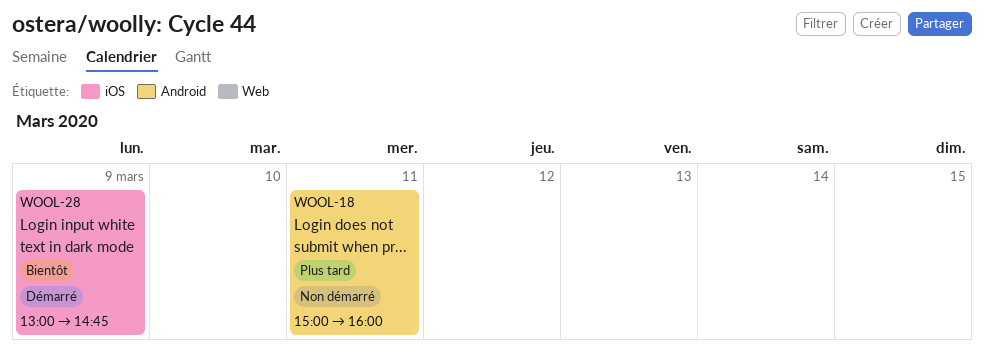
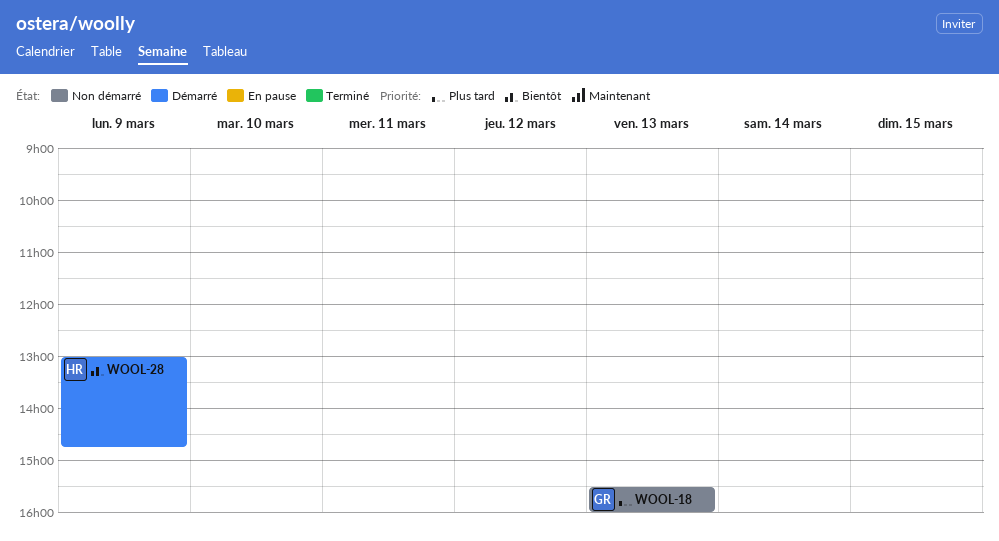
WOOL-18, day: Mar 11 -> Mar 13
WOOL-18, begins: 15:00 -> 15:30

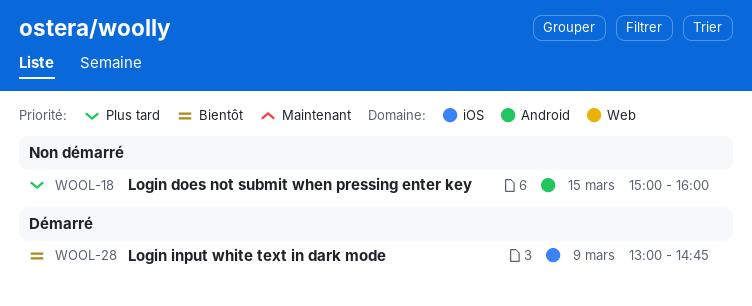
WOOL-18, day: Mar 13 -> Mar 15
WOOL-18, begins: 15:30 -> 15:00

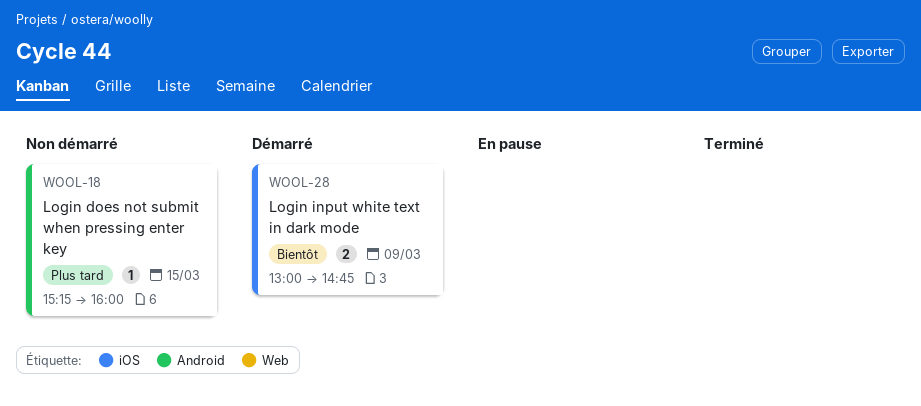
WOOL-18, begins: 15:00 -> 15:15

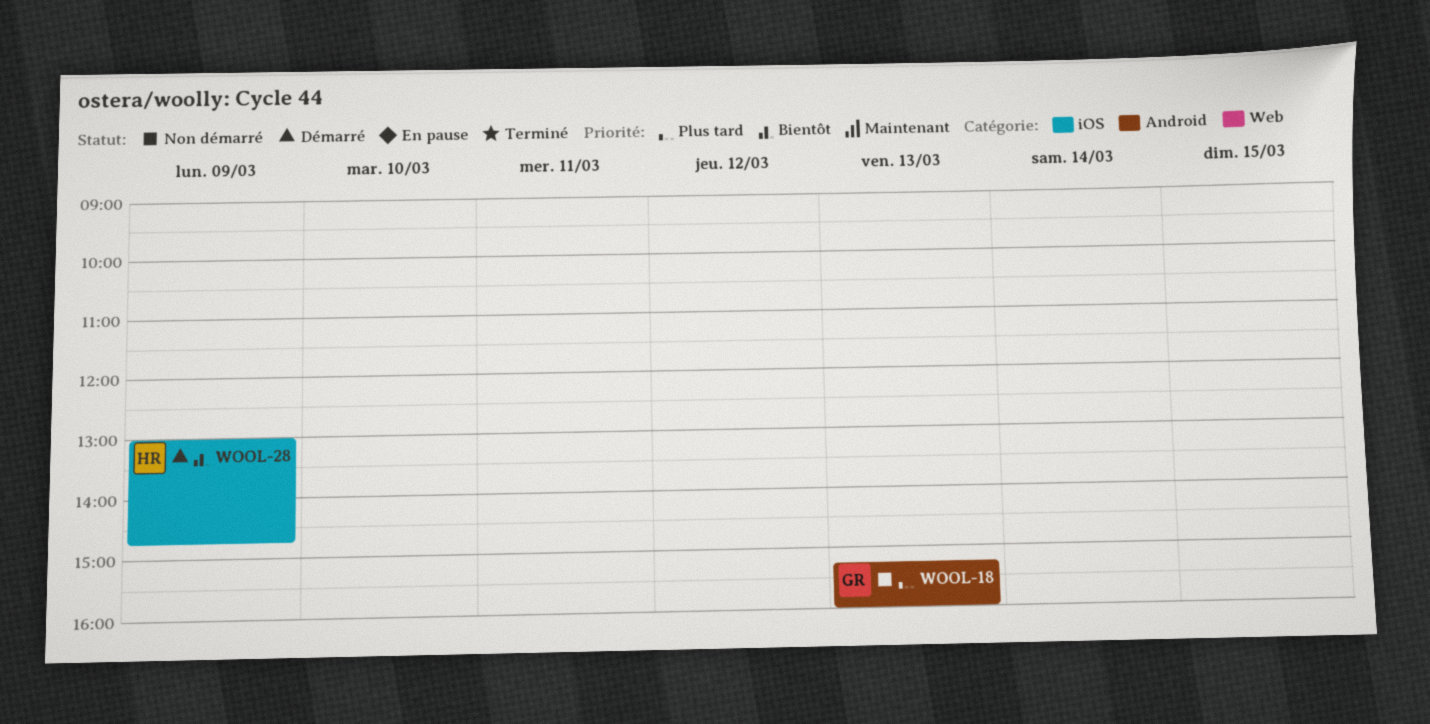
WOOL-18, day: Mar 15 -> Mar 13

